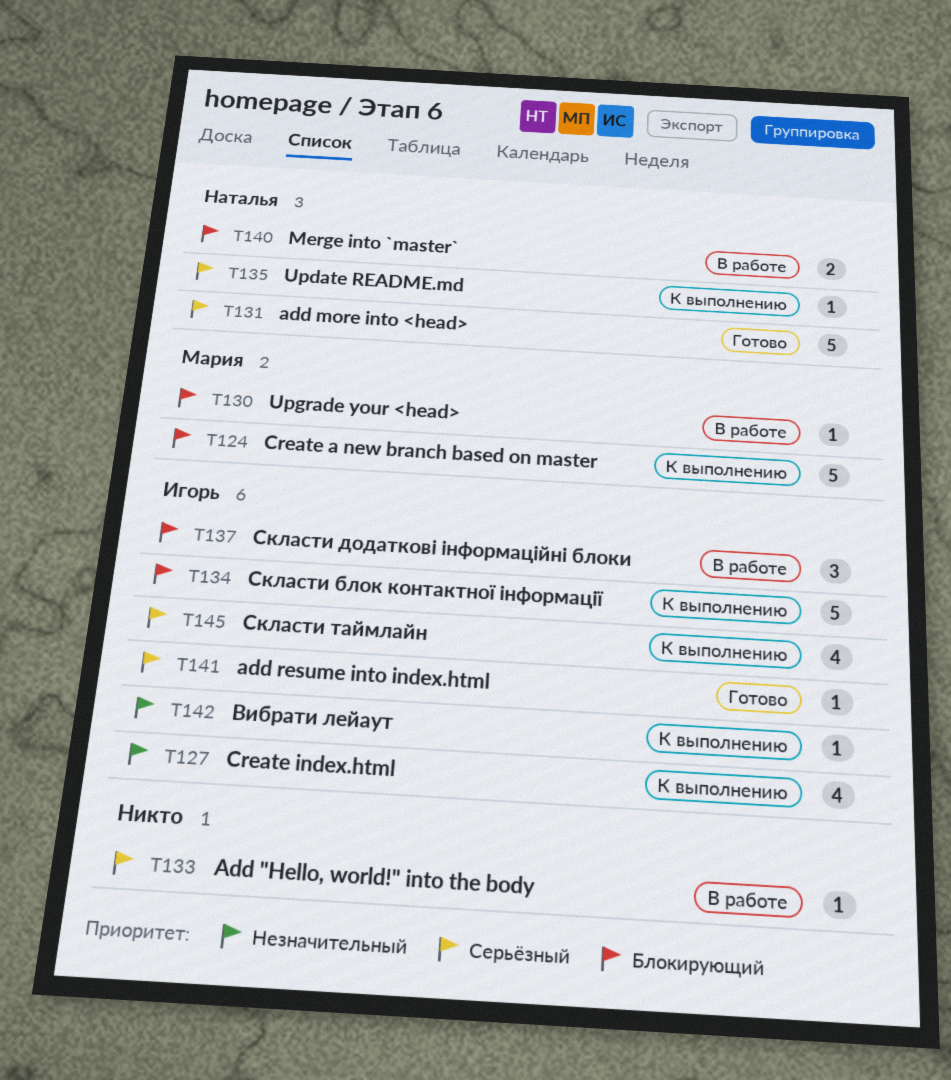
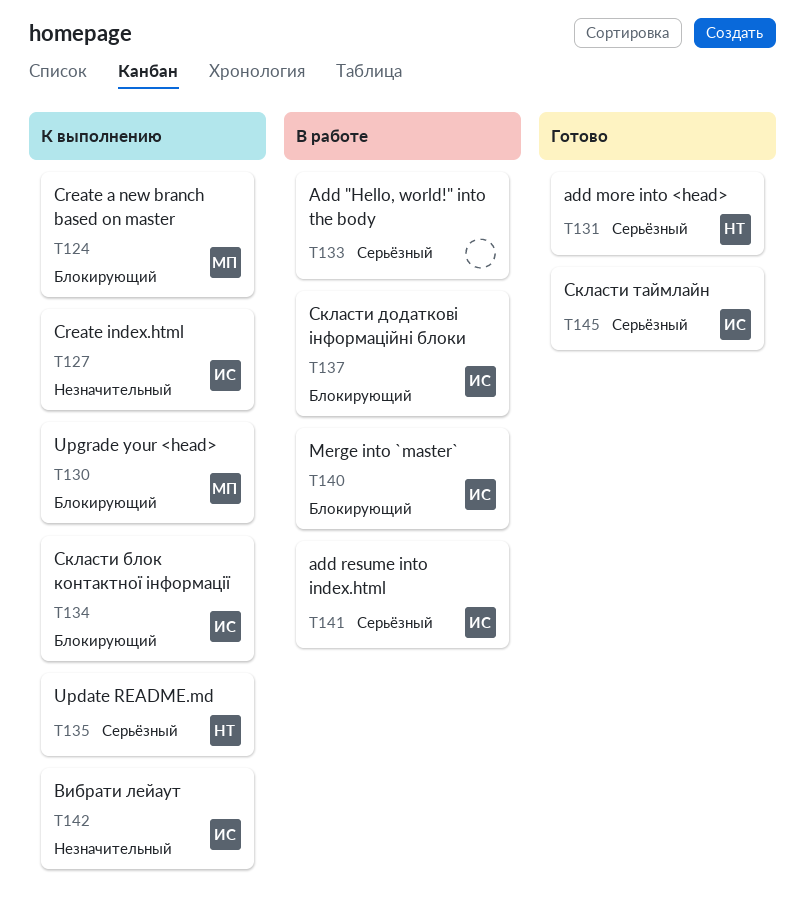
T130, status: В работе -> К выполнению
T140, owner: Наталья -> Игорь
T141, status: Готово -> В работе
T145, status: К выполнению -> Готово

